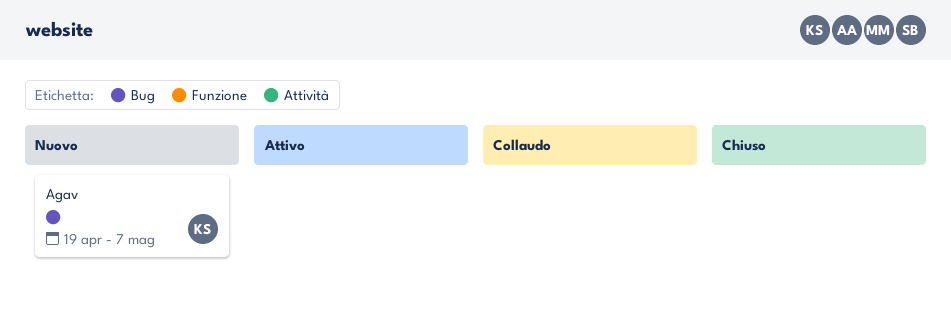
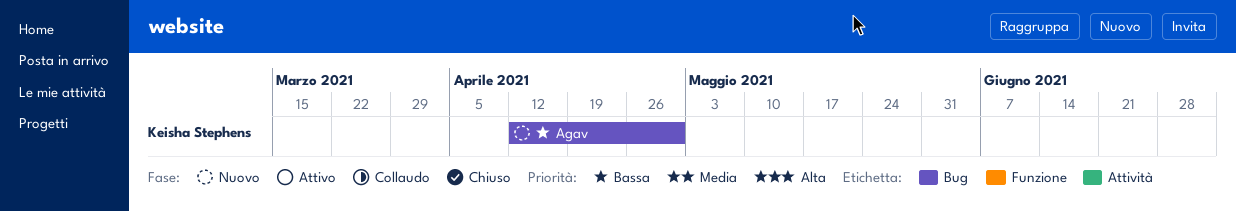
Agav, start: Apr 19 -> Apr 12
Agav, due: May 7 -> Apr 30

